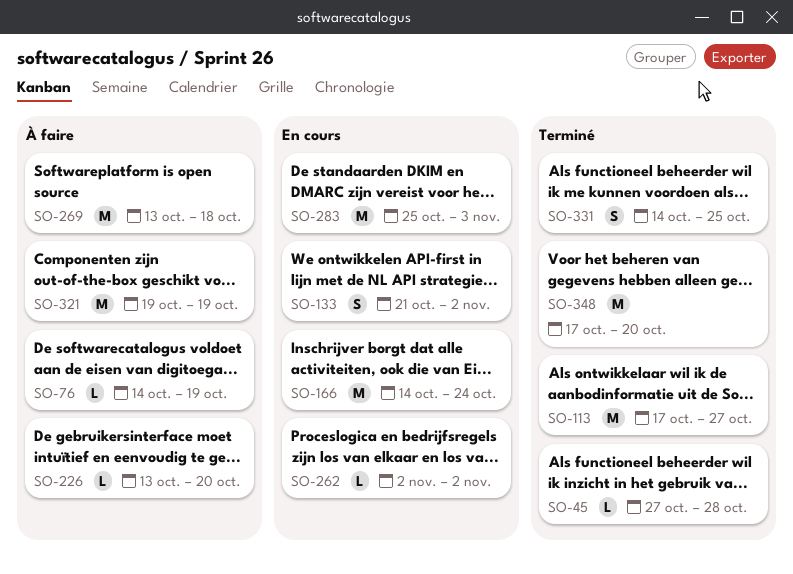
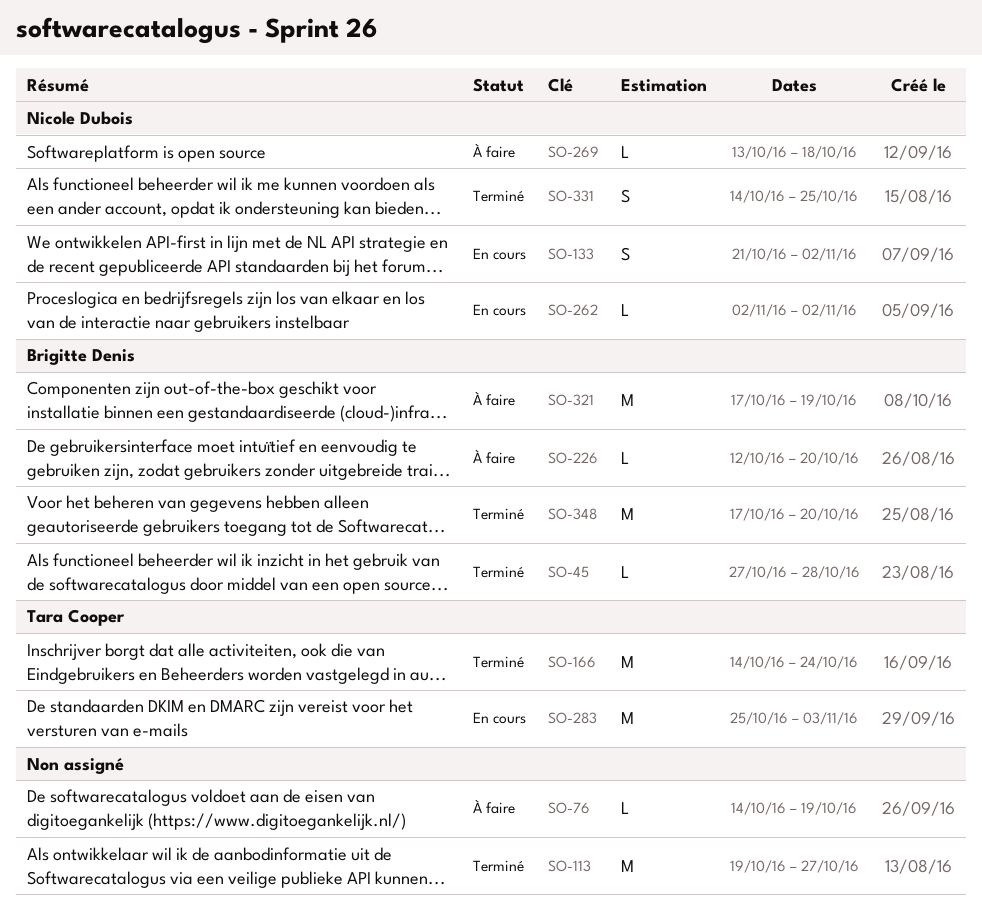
SO-113, start: Oct 17 -> Oct 19
SO-166, status: En cours -> Terminé
SO-226, start: Oct 13 -> Oct 12
SO-269, estimate: M -> L
SO-321, start: Oct 19 -> Oct 17

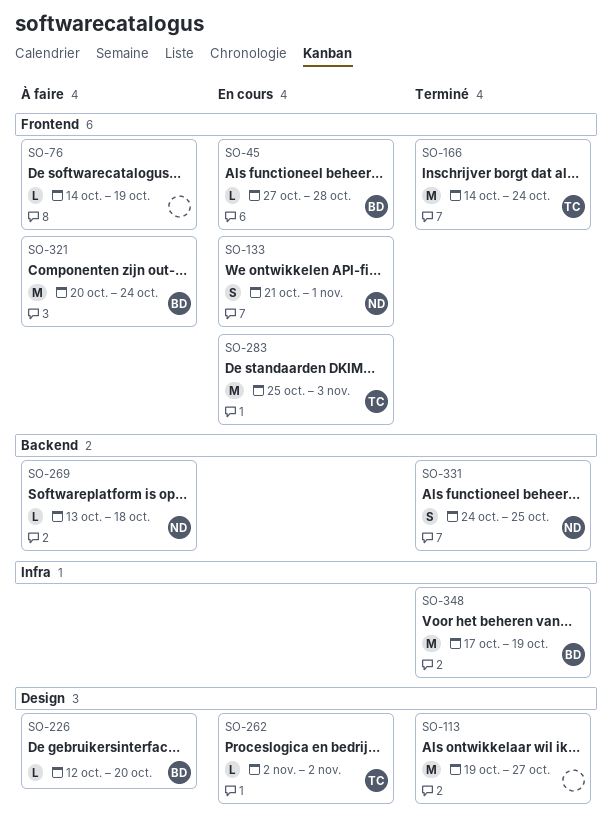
SO-45, status: Terminé -> En cours
SO-133, due: Nov 2 -> Nov 1
SO-262, owner: Nicole Dubois -> Tara Cooper
SO-321, start: Oct 17 -> Oct 20
SO-321, due: Oct 19 -> Oct 24
SO-331, start: Oct 14 -> Oct 24
SO-348, due: Oct 20 -> Oct 19

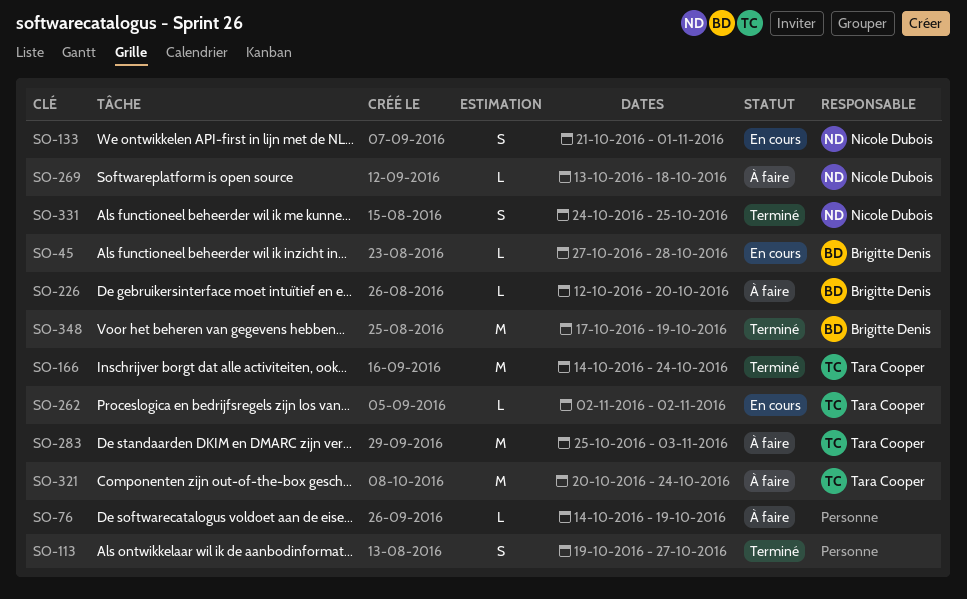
SO-113, estimate: M -> S
SO-283, status: En cours -> À faire
SO-321, owner: Brigitte Denis -> Tara Cooper

